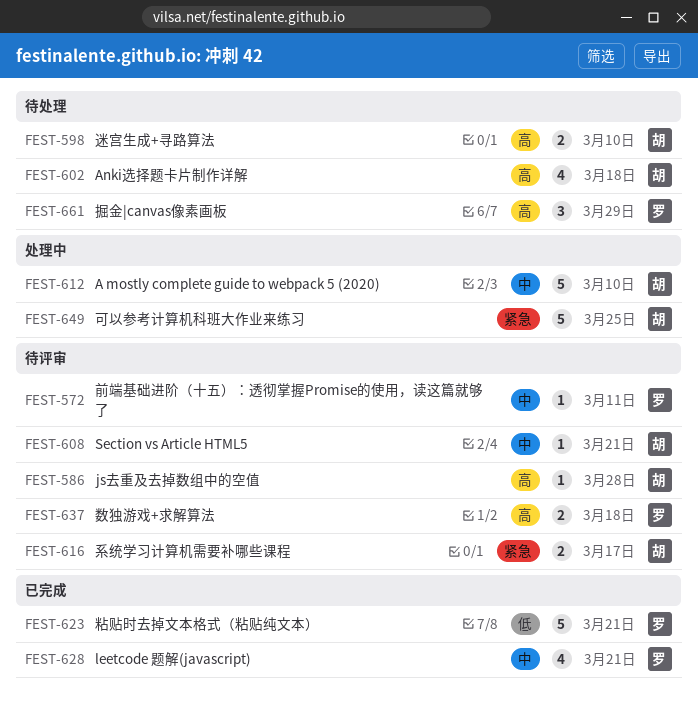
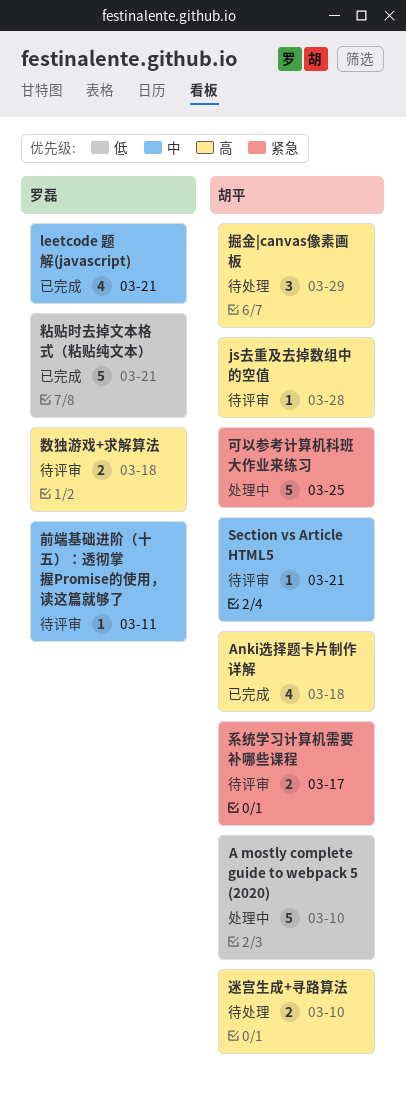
A mostly complete guide to webpack 5 (2020), priority: 中 -> 低
Anki选择题卡片制作详解, status: 待处理 -> 已完成
掘金|canvas像素画板, owner: 罗磊 -> 胡平

